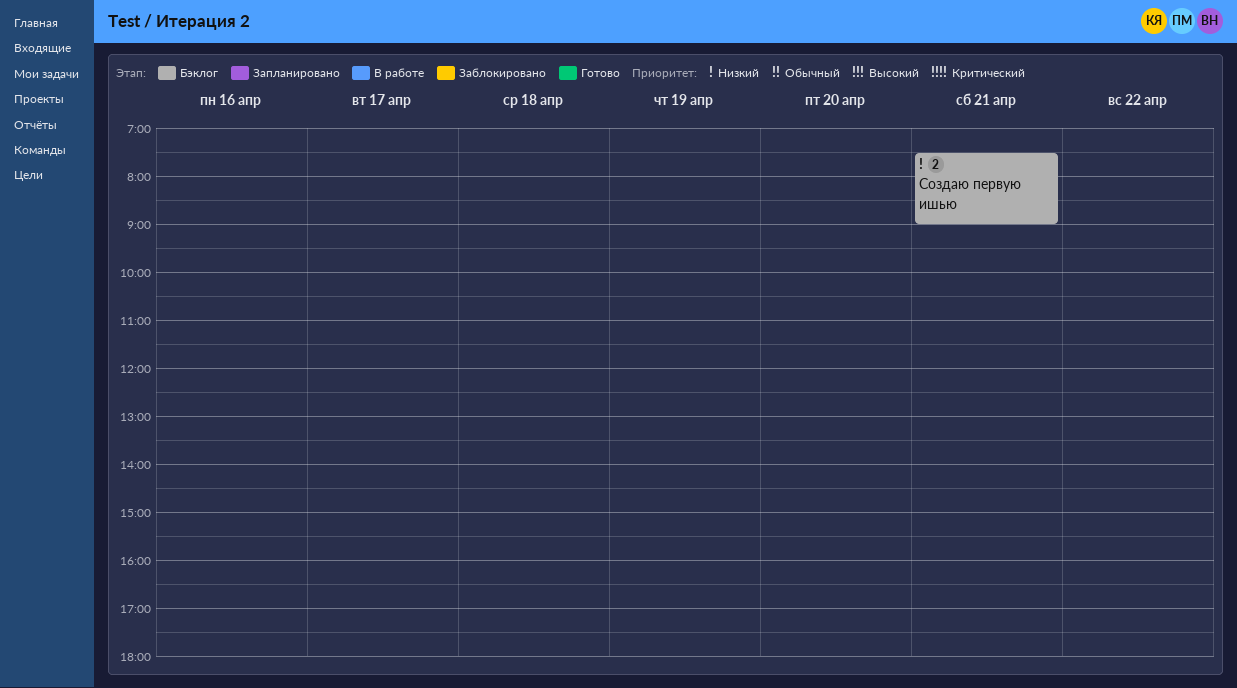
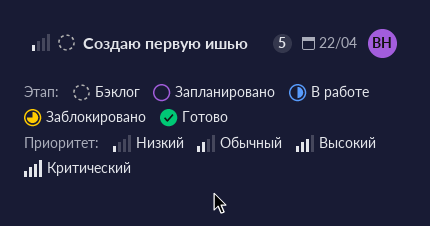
Создаю первую ишью, estimate: 2 -> 5
Создаю первую ишью, day: Apr 21 -> Apr 22

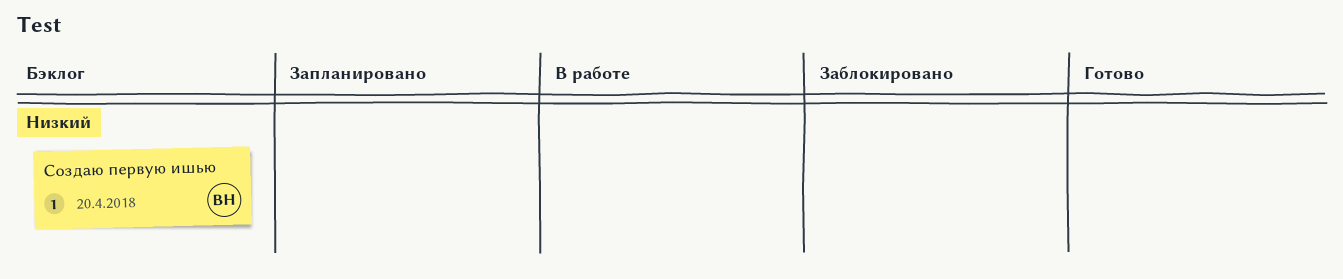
Создаю первую ишью, estimate: 5 -> 1
Создаю первую ишью, day: Apr 22 -> Apr 20

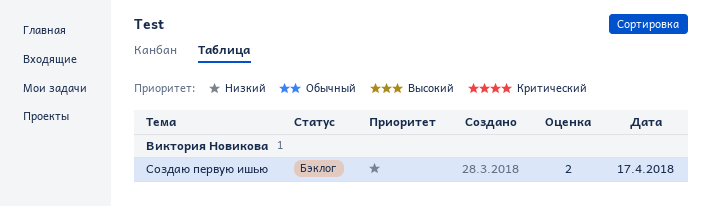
Создаю первую ишью, estimate: 1 -> 2
Создаю первую ишью, day: Apr 20 -> Apr 17

